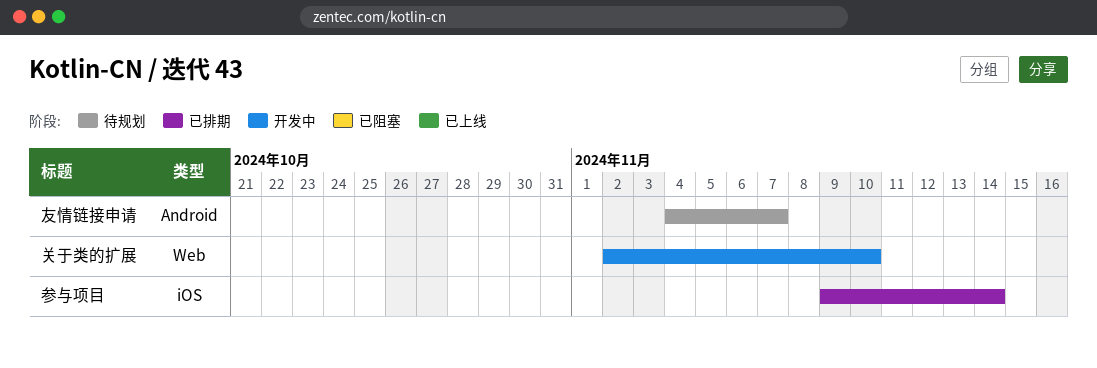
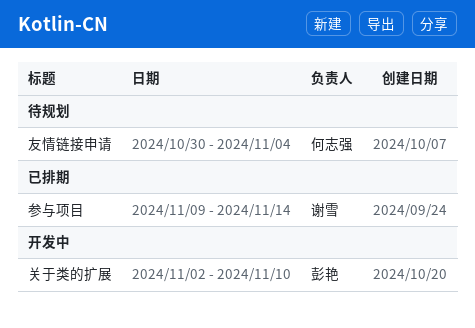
友情链接申请, start: Nov 4 -> Oct 30
友情链接申请, due: Nov 7 -> Nov 4

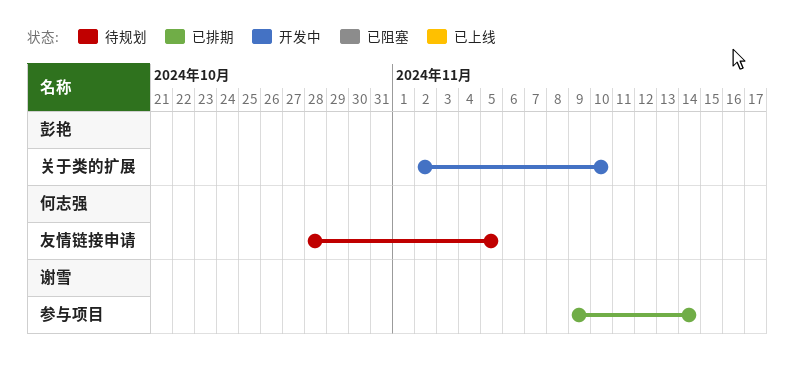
友情链接申请, start: Oct 30 -> Oct 28
友情链接申请, due: Nov 4 -> Nov 5

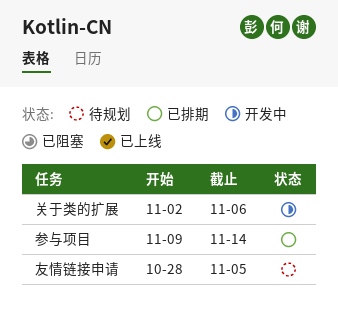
关于类的扩展, due: Nov 10 -> Nov 6

